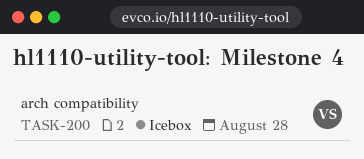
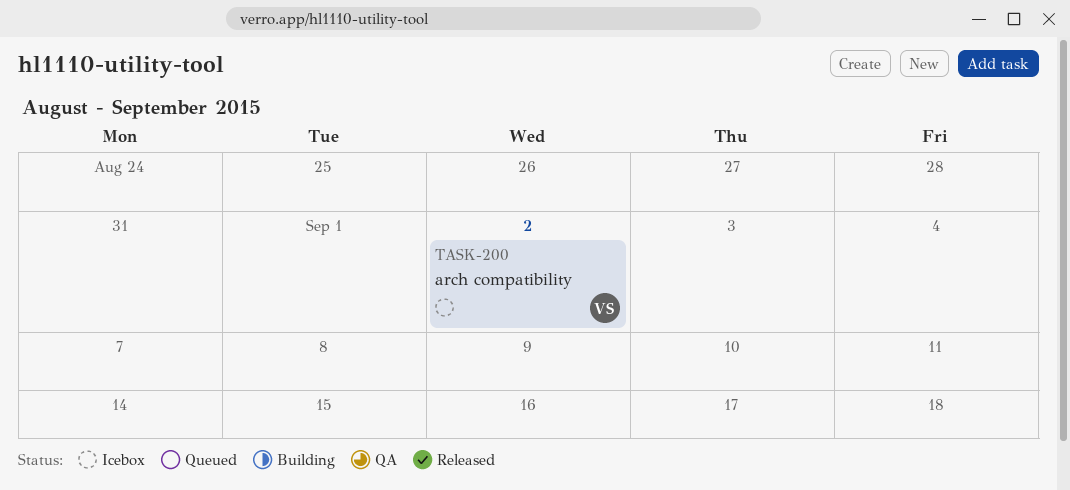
TASK-200, due: Aug 28 -> Sep 2

